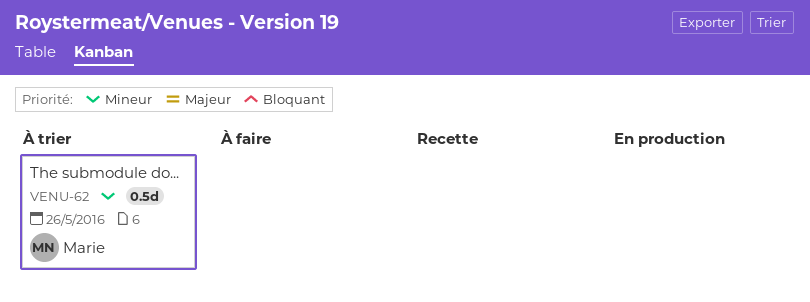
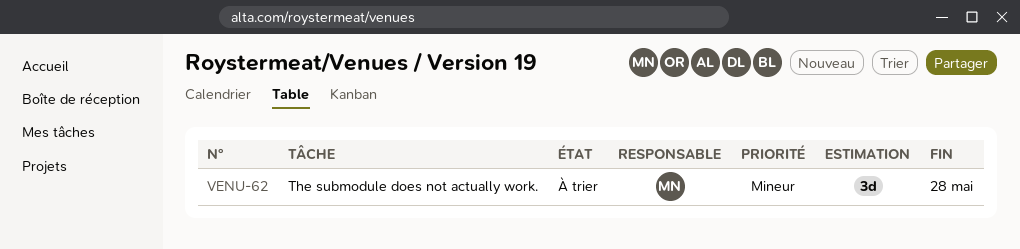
VENU-62, estimate: 0.5d -> 3d
VENU-62, due: May 26 -> May 28

